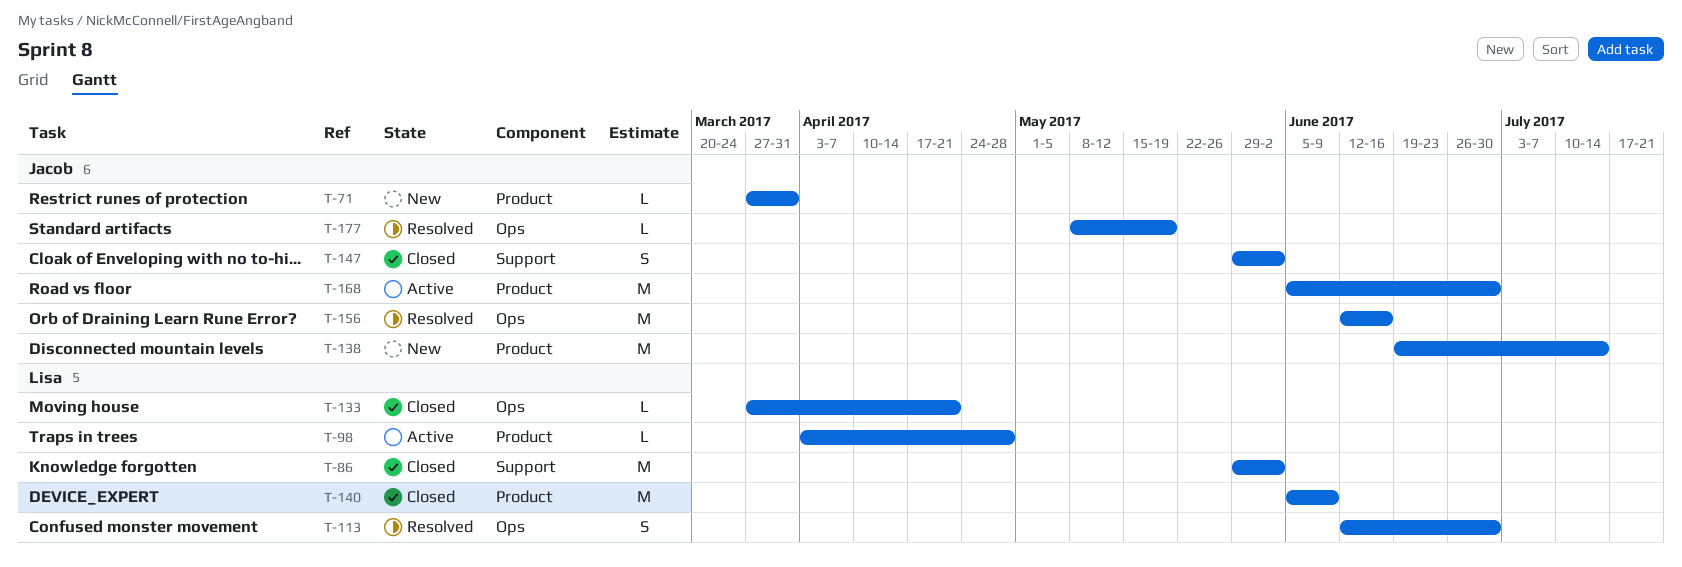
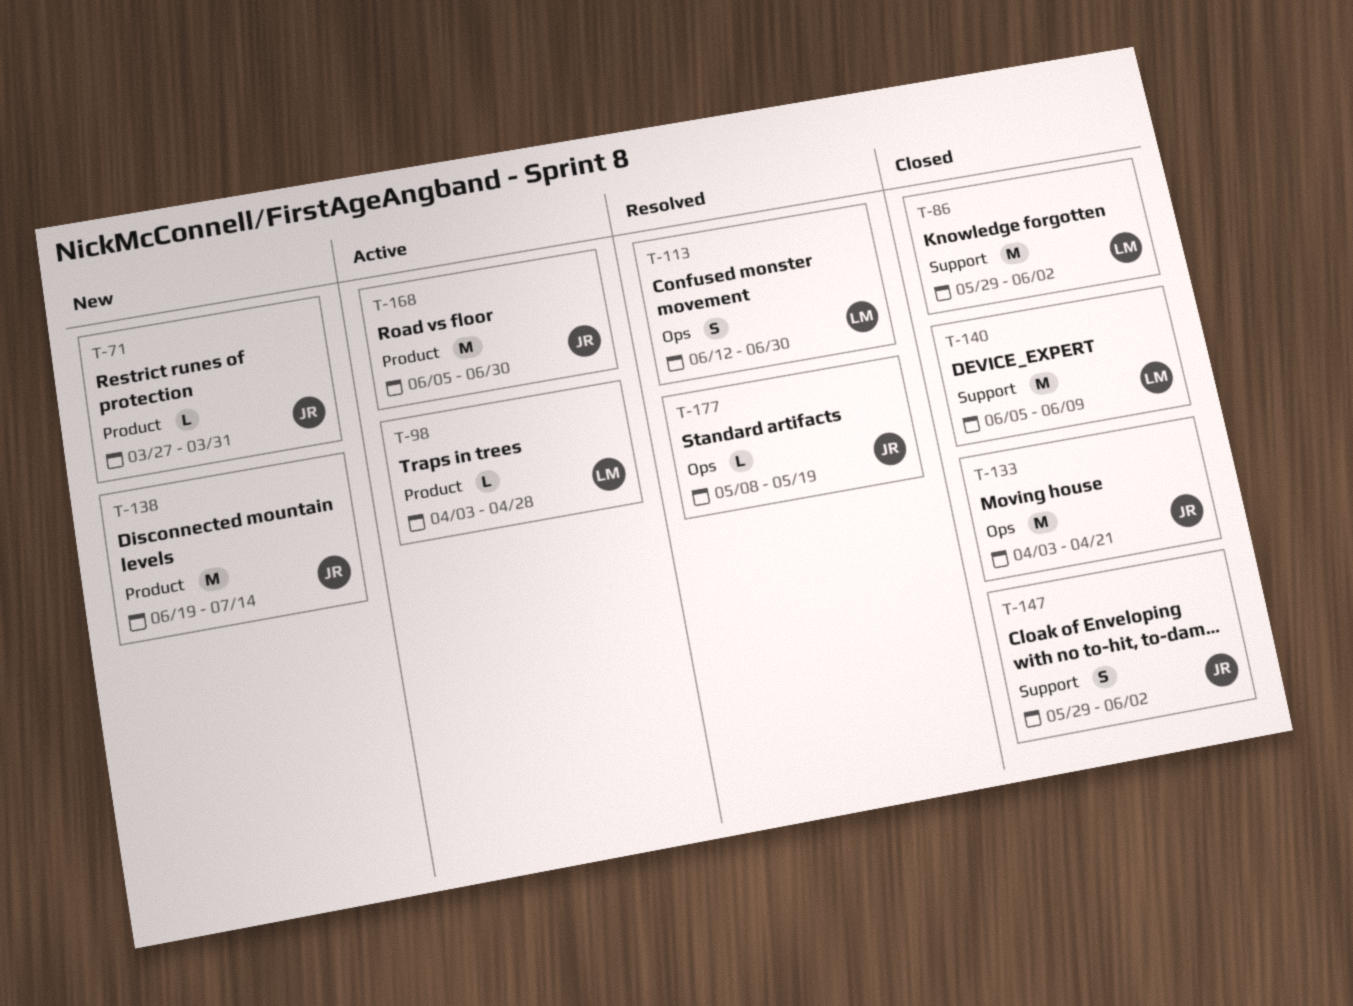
T-133, owner: Lisa -> Jacob
T-133, estimate: L -> M
T-133, start: Mar 27 -> Apr 3
T-140, label: Product -> Support
T-156: present -> none

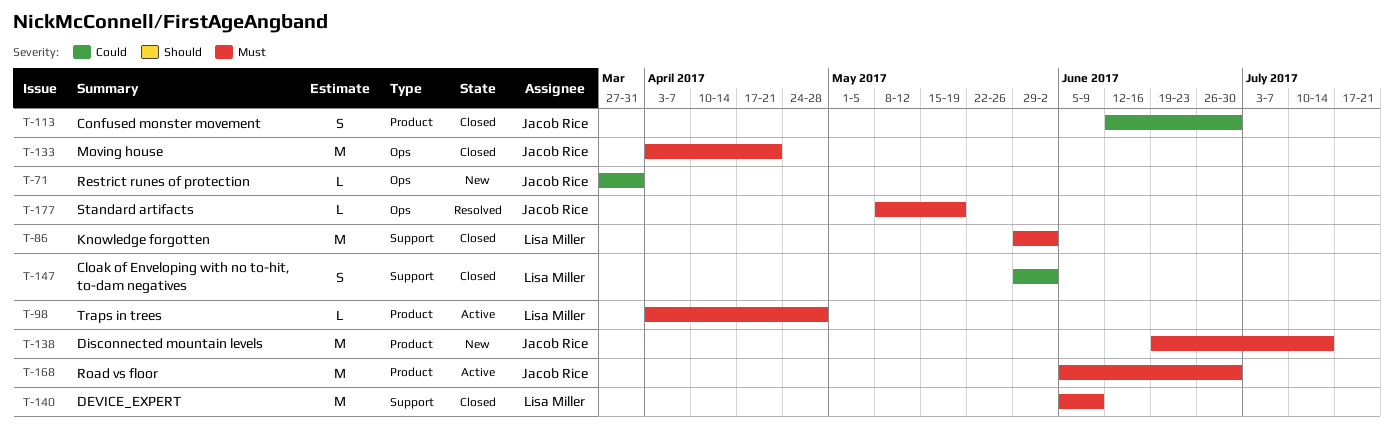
T-71, label: Product -> Ops
T-113, status: Resolved -> Closed
T-113, owner: Lisa Miller -> Jacob Rice
T-113, label: Ops -> Product
T-147, owner: Jacob Rice -> Lisa Miller

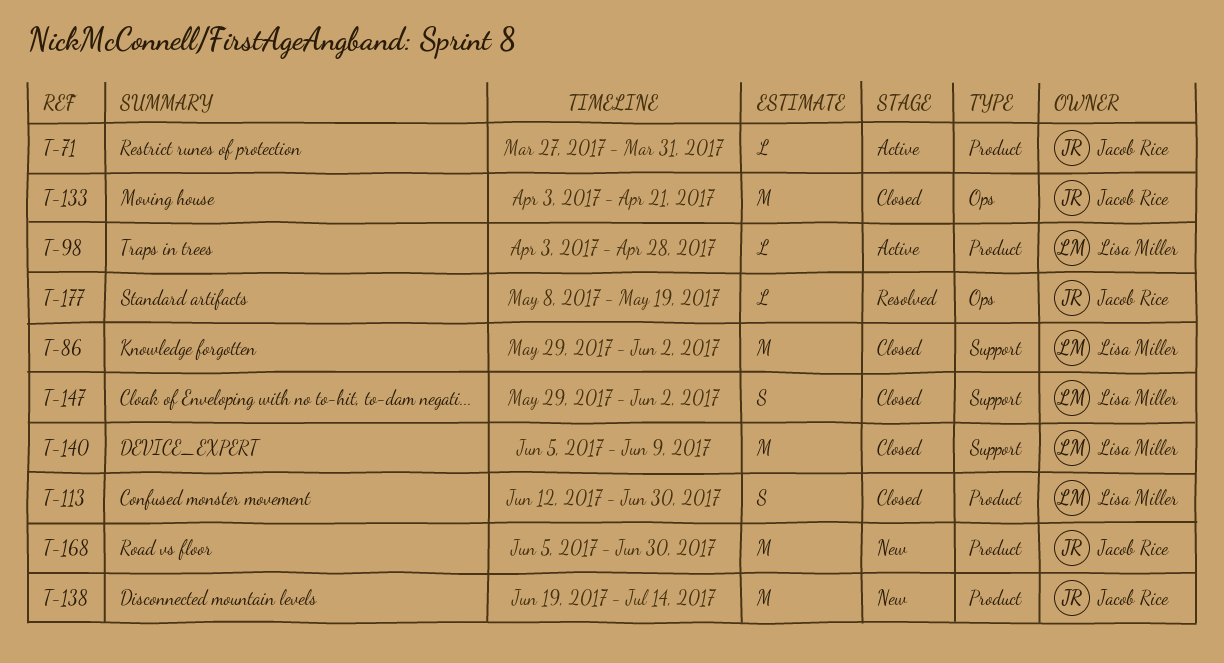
T-71, status: New -> Active
T-71, label: Ops -> Product
T-113, owner: Jacob Rice -> Lisa Miller
T-168, status: Active -> New

